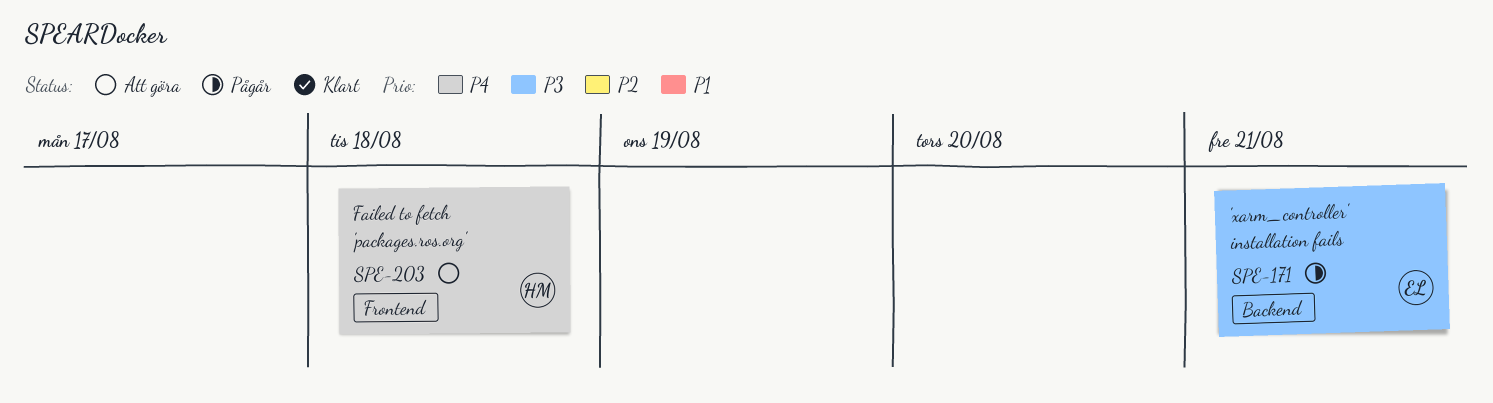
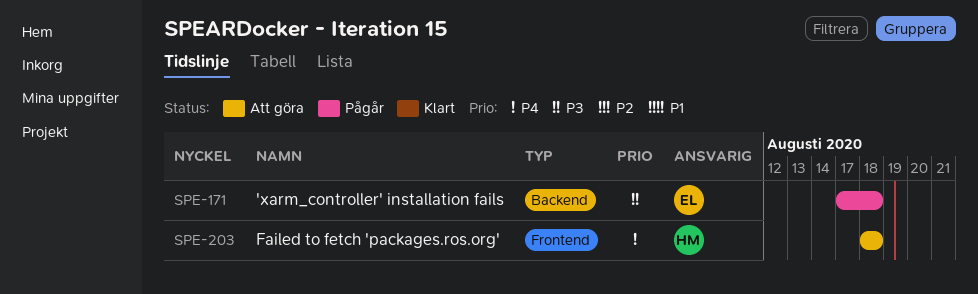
SPE-171, due: Aug 21 -> Aug 18

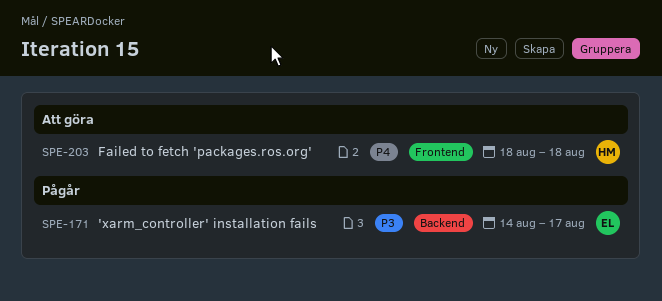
SPE-171, start: Aug 17 -> Aug 14
SPE-171, due: Aug 18 -> Aug 17

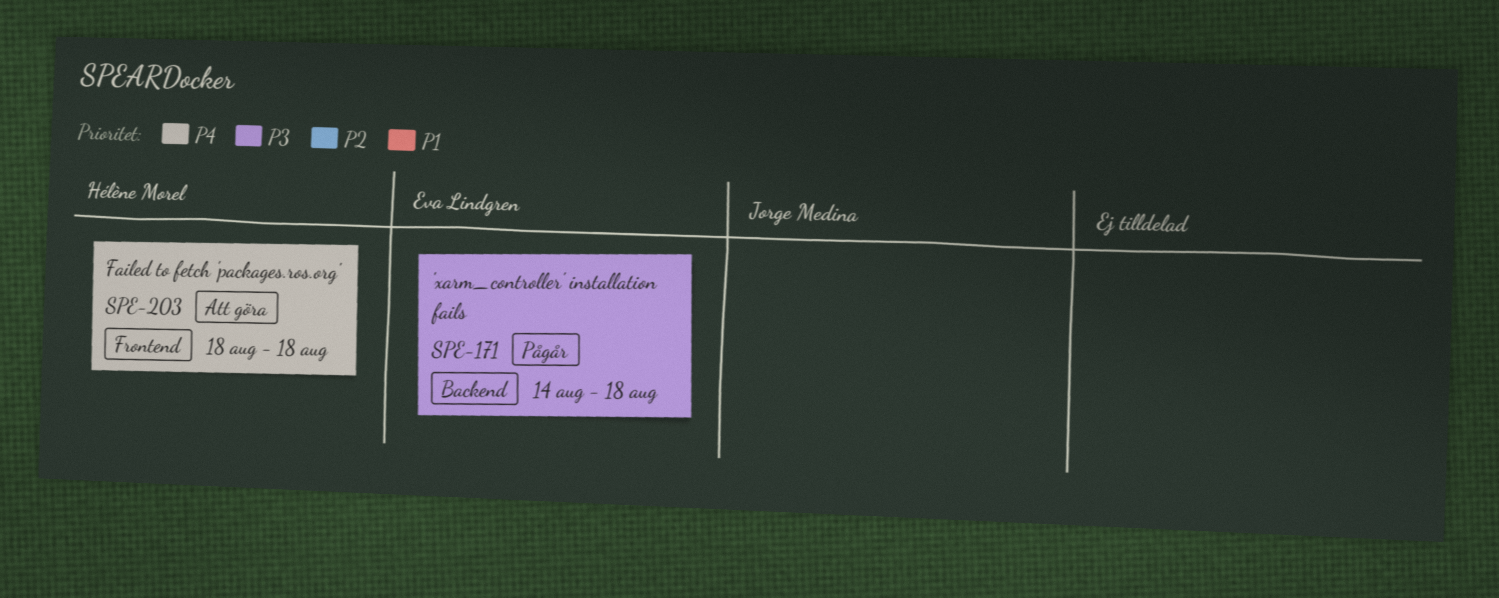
SPE-171, due: Aug 17 -> Aug 18

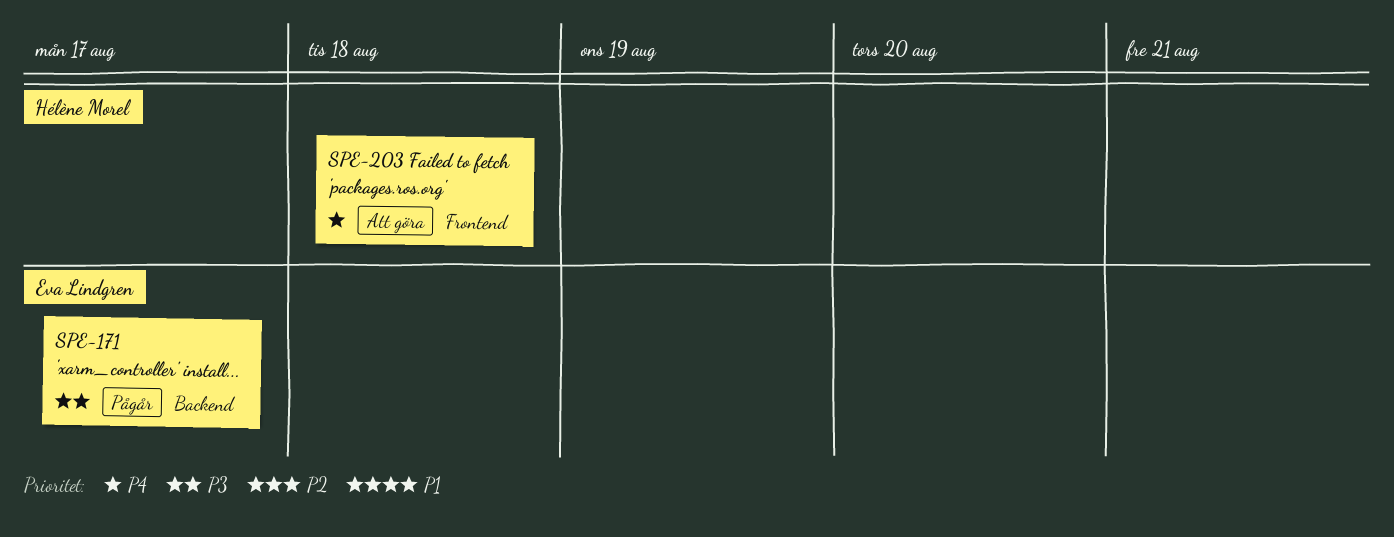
SPE-171, due: Aug 18 -> Aug 17

